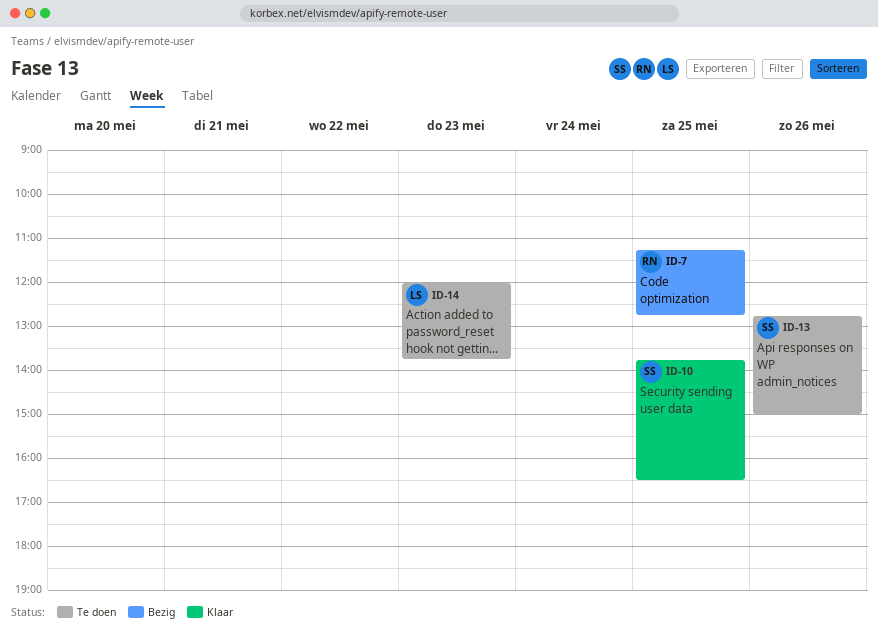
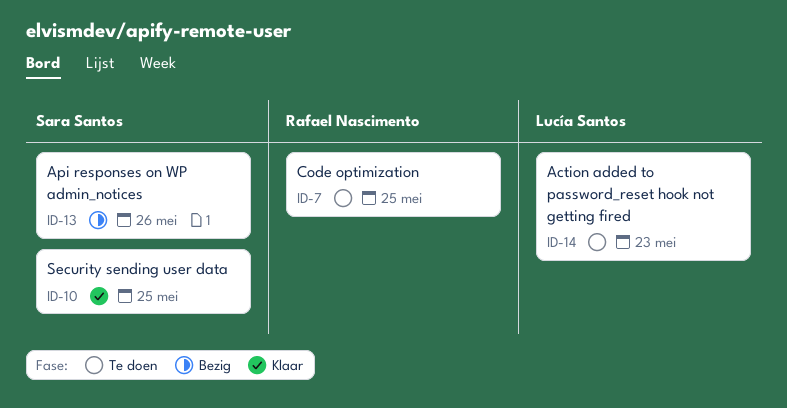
ID-7, status: Bezig -> Te doen
ID-13, status: Te doen -> Bezig

